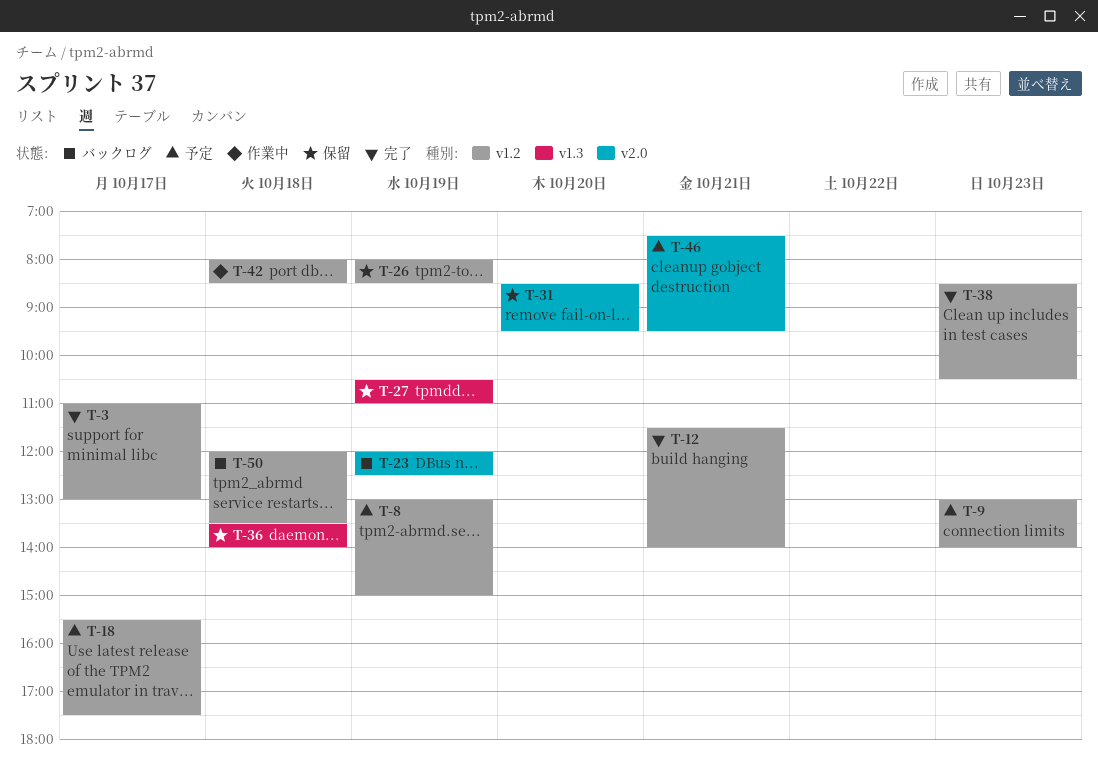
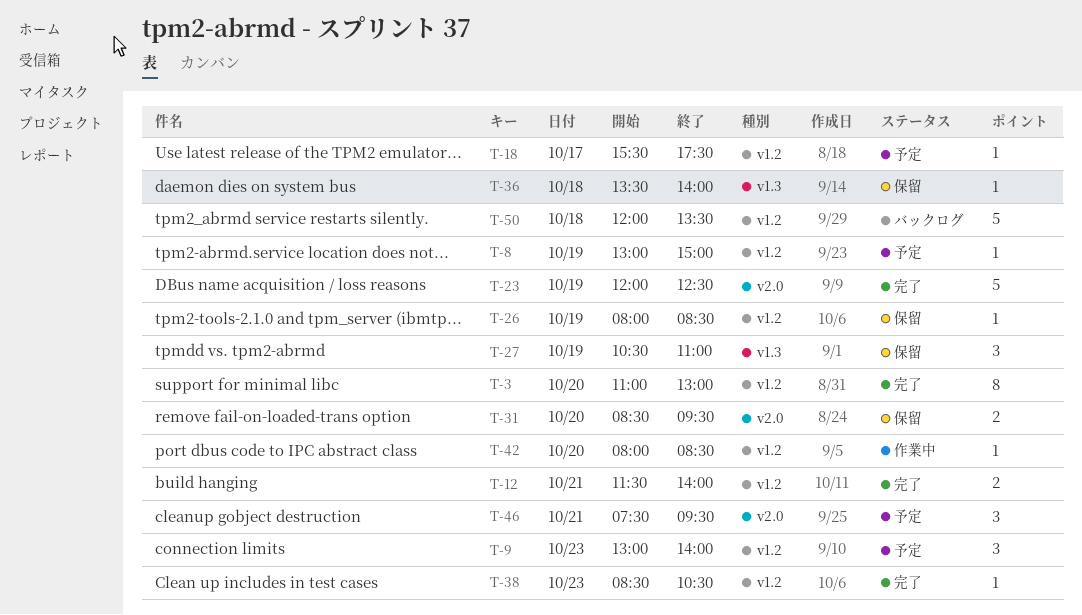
T-3, day: Oct 17 -> Oct 20
T-23, status: バックログ -> 完了
T-42, day: Oct 18 -> Oct 20

